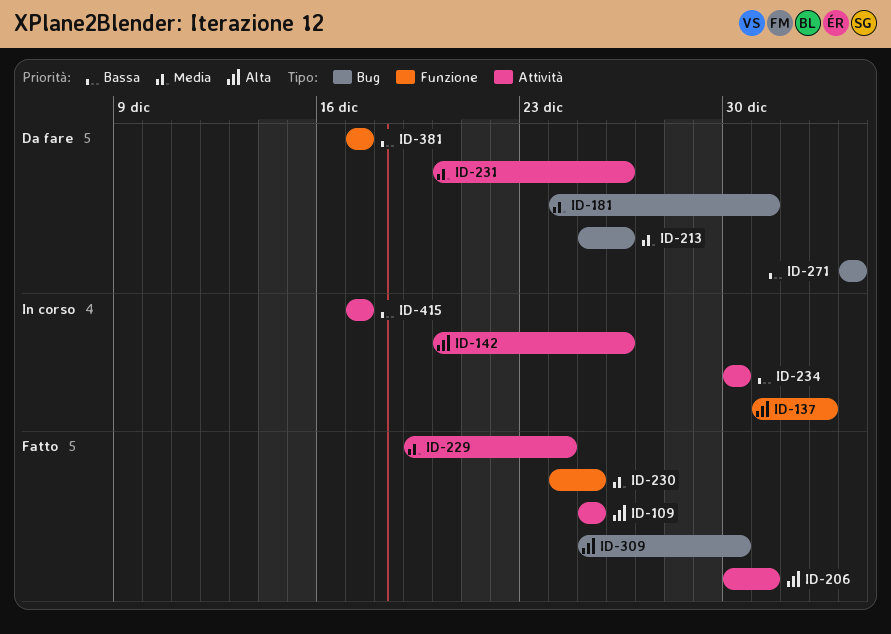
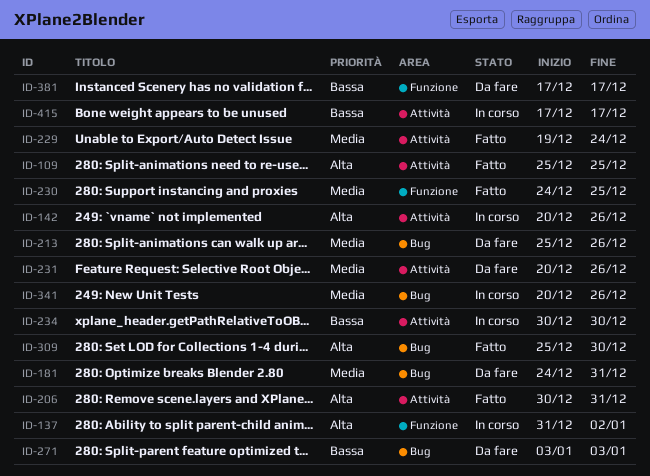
ID-341: none -> present

